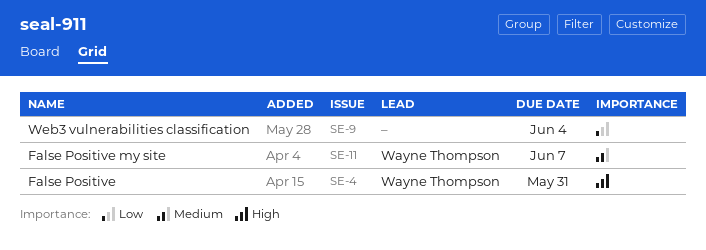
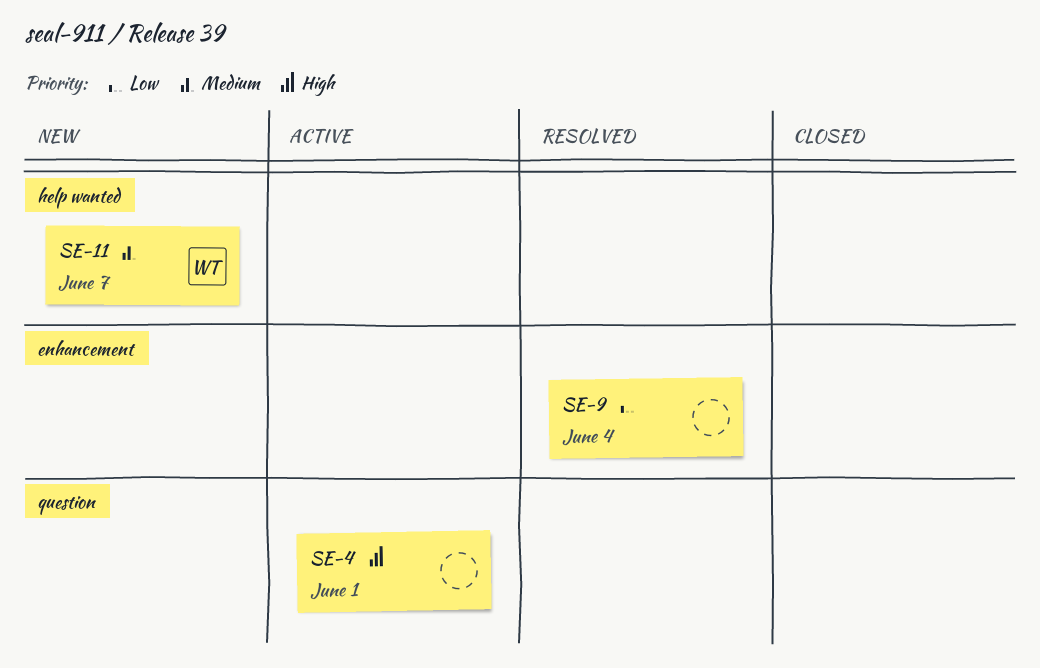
SE-4, owner: Wayne Thompson -> none
SE-4, due: May 31 -> Jun 1

